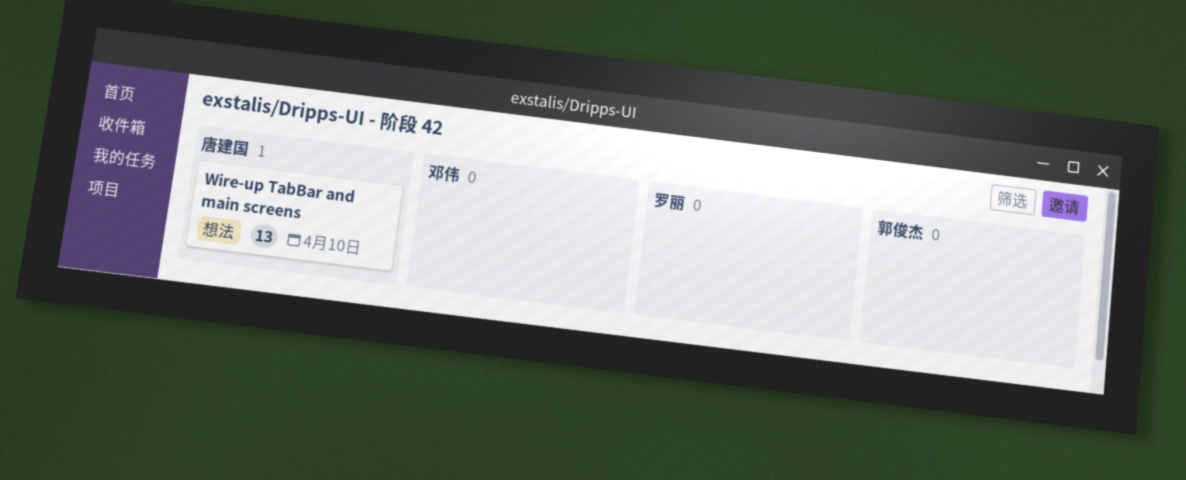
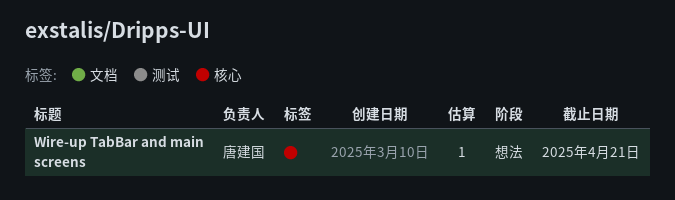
Wire-up TabBar and main screens, estimate: 13 -> 1
Wire-up TabBar and main screens, due: Apr 10 -> Apr 21

